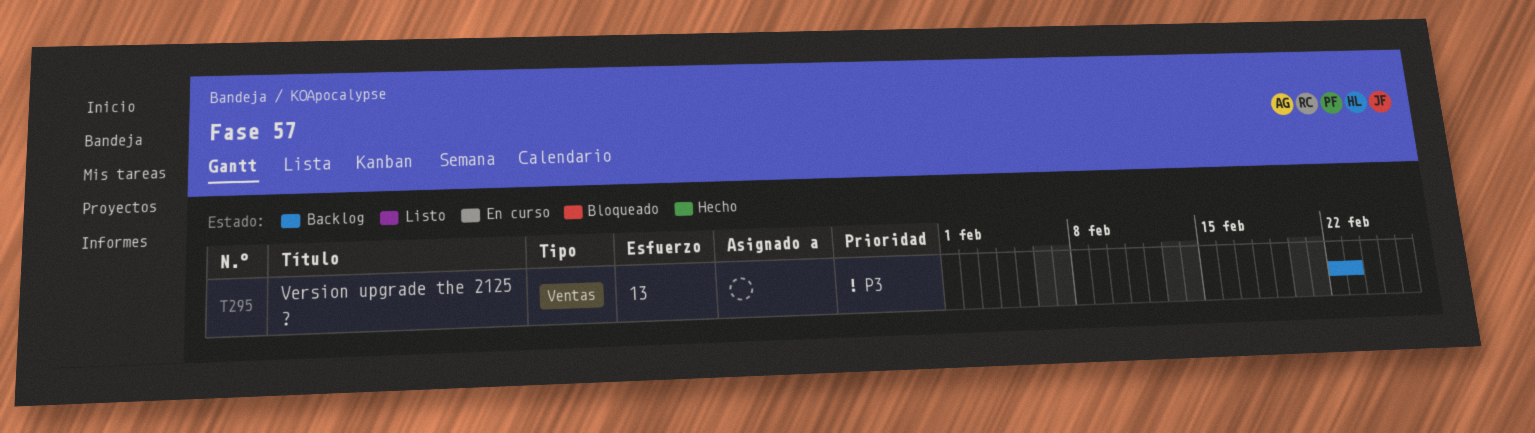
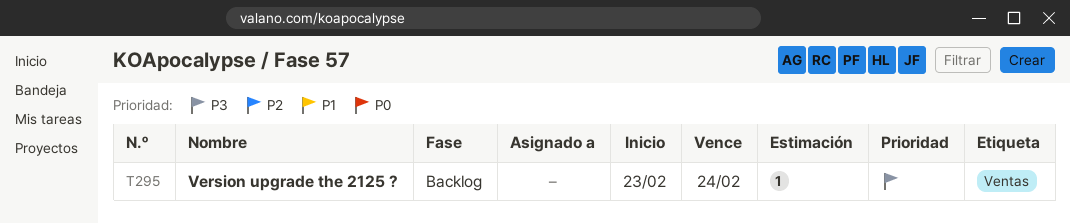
T295, estimate: 13 -> 1
T295, start: Feb 22 -> Feb 23
T295, due: Feb 23 -> Feb 24

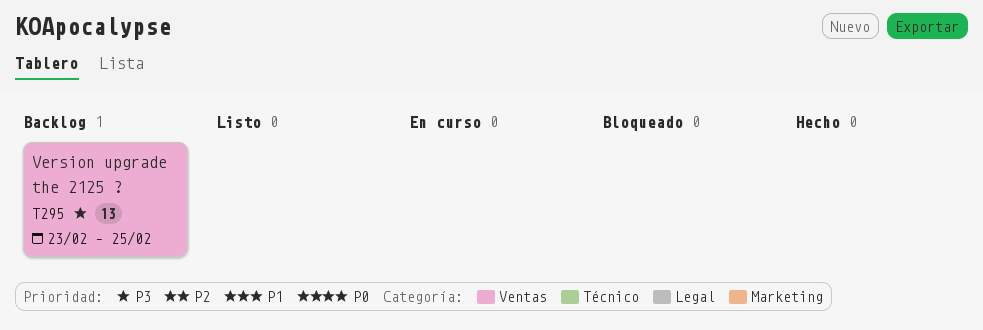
T295, estimate: 1 -> 13
T295, due: Feb 24 -> Feb 25

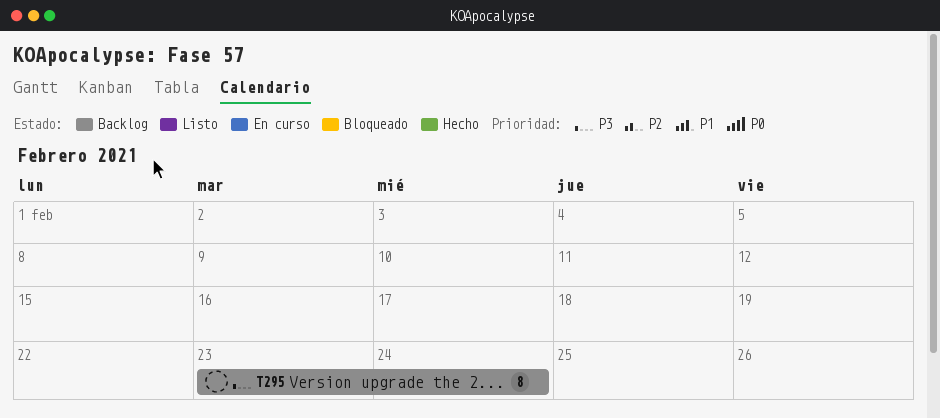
T295, estimate: 13 -> 8
T295, due: Feb 25 -> Feb 24

